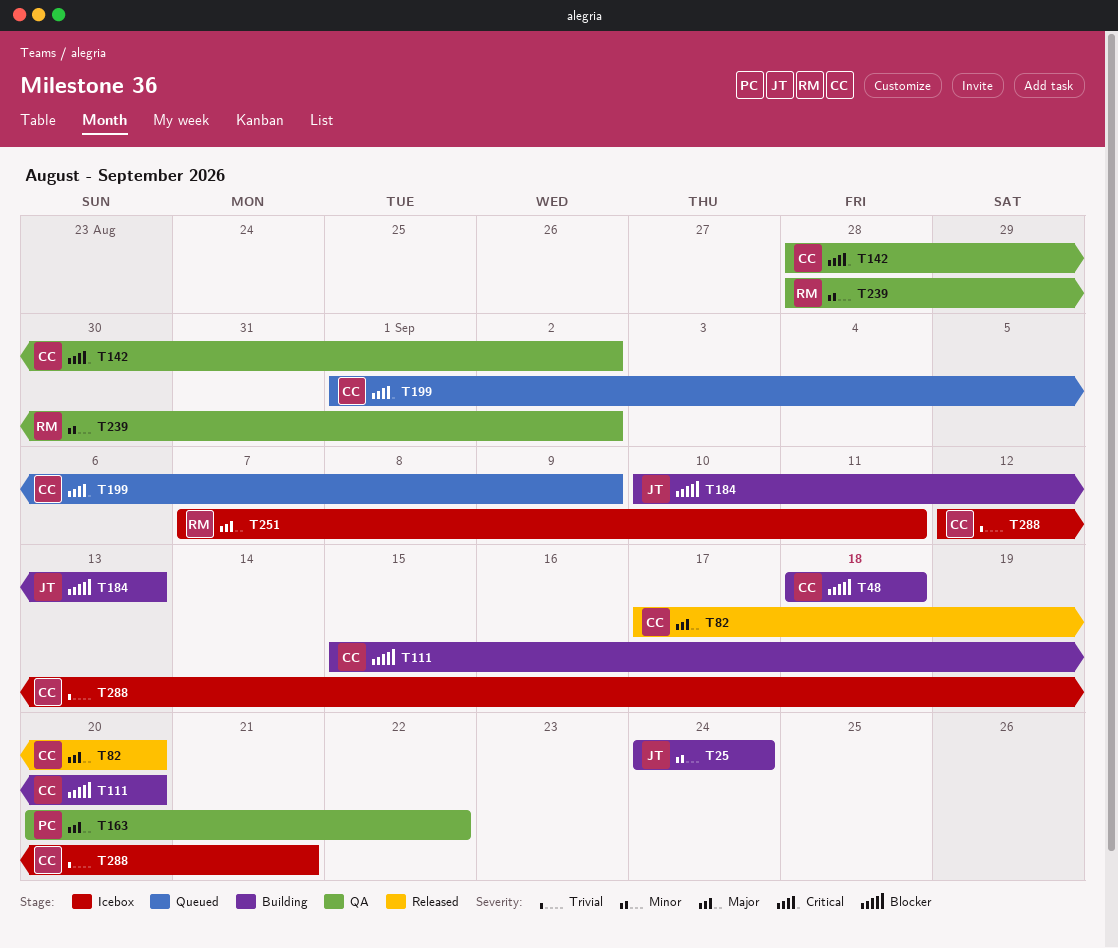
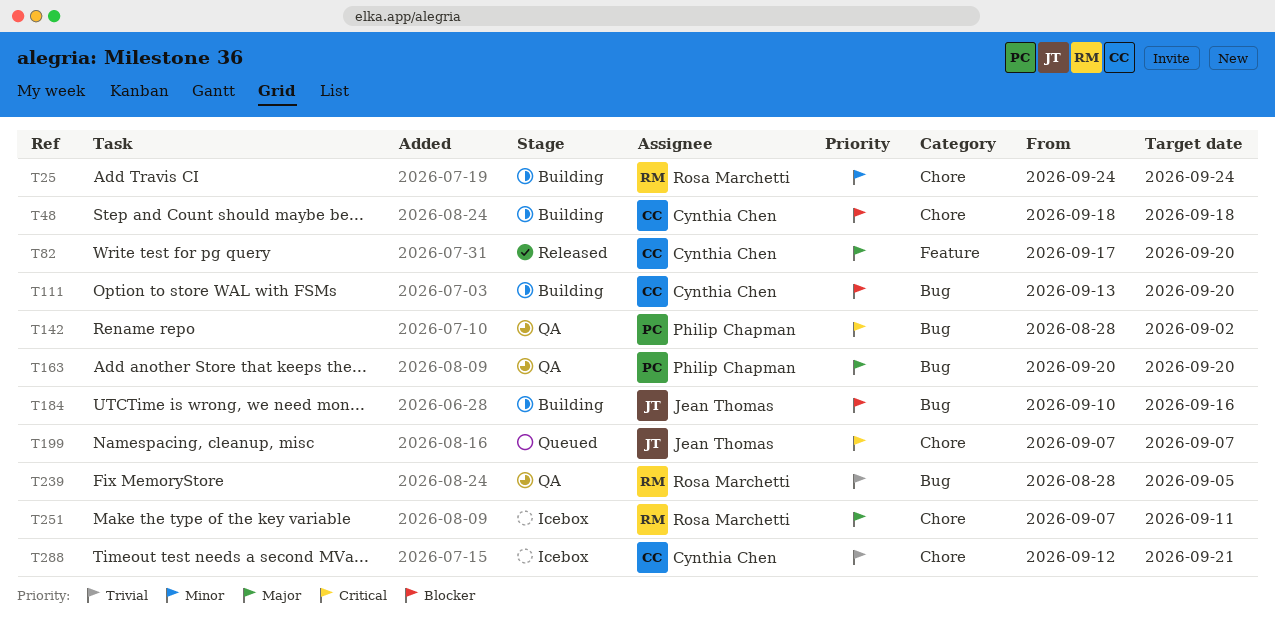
T25, owner: Jean Thomas -> Rosa Marchetti
T111, start: Sep 15 -> Sep 13
T142, owner: Cynthia Chen -> Philip Chapman
T163, due: Sep 22 -> Sep 20
T184, due: Sep 13 -> Sep 16
T199, owner: Cynthia Chen -> Jean Thomas
T199, start: Sep 1 -> Sep 7
T199, due: Sep 9 -> Sep 7
T239, priority: Minor -> Trivial
T239, due: Sep 2 -> Sep 5

